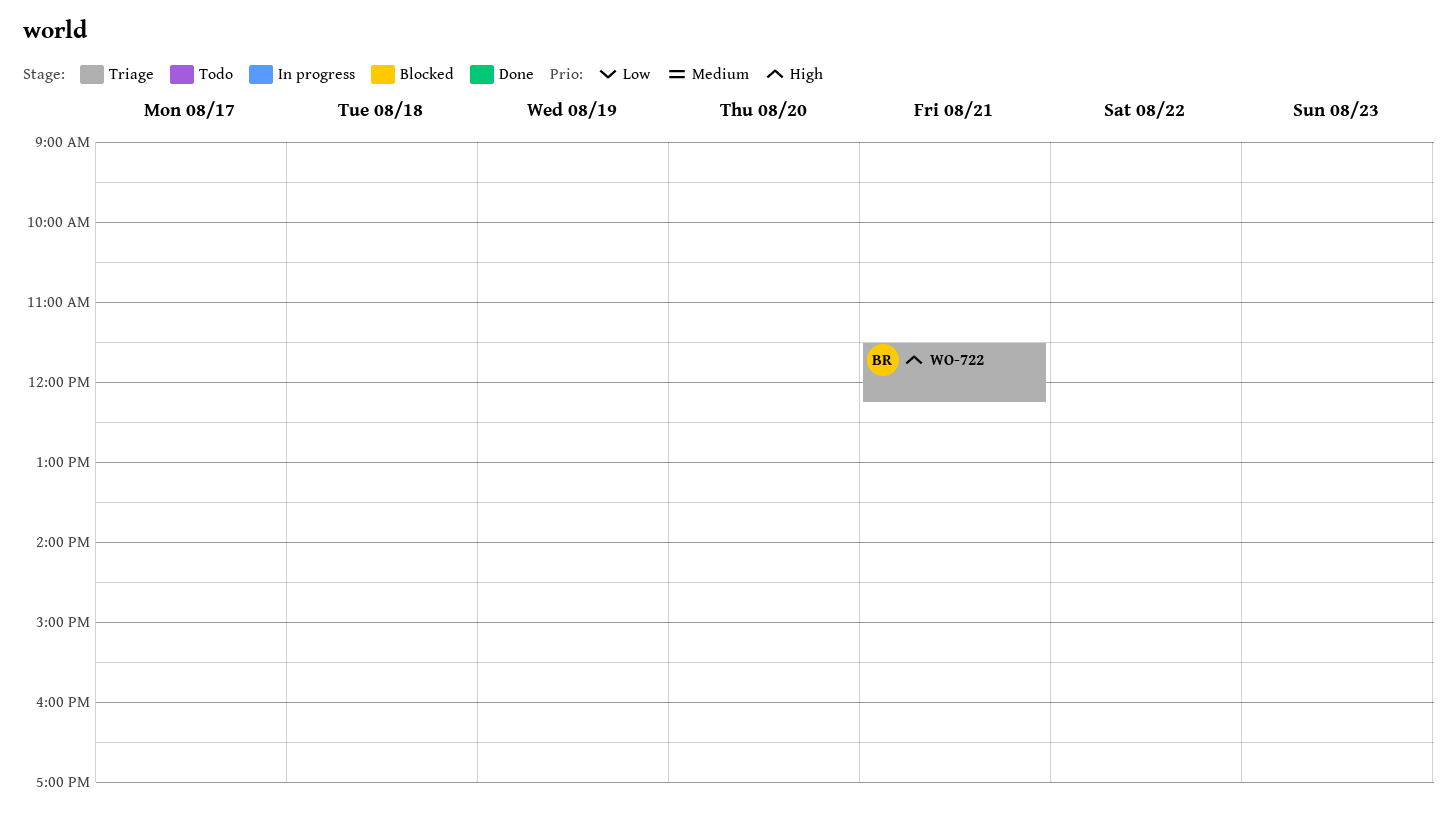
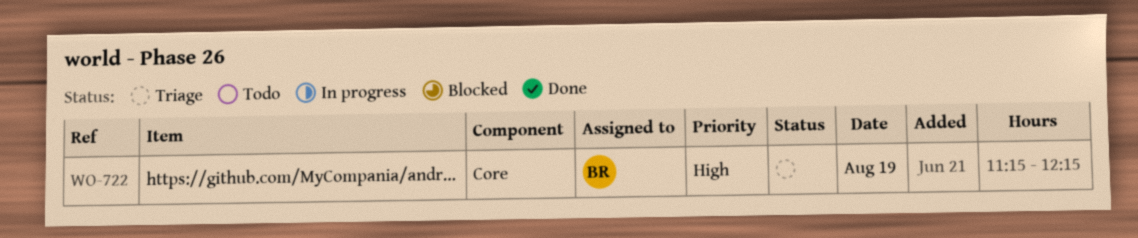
WO-722, day: Aug 21 -> Aug 19
WO-722, begins: 11:30 -> 11:15

